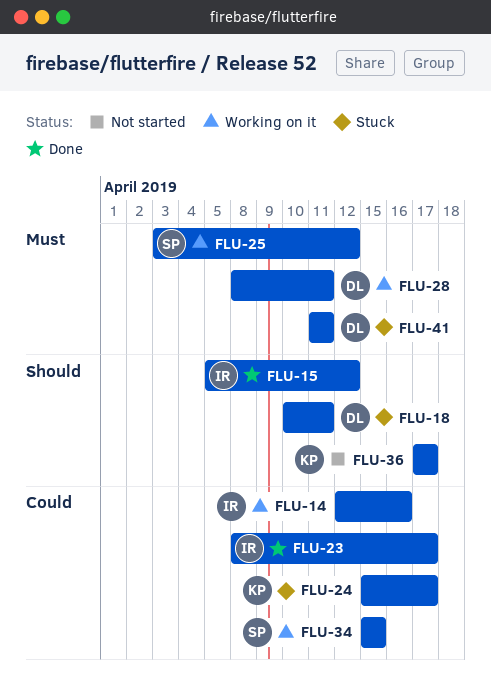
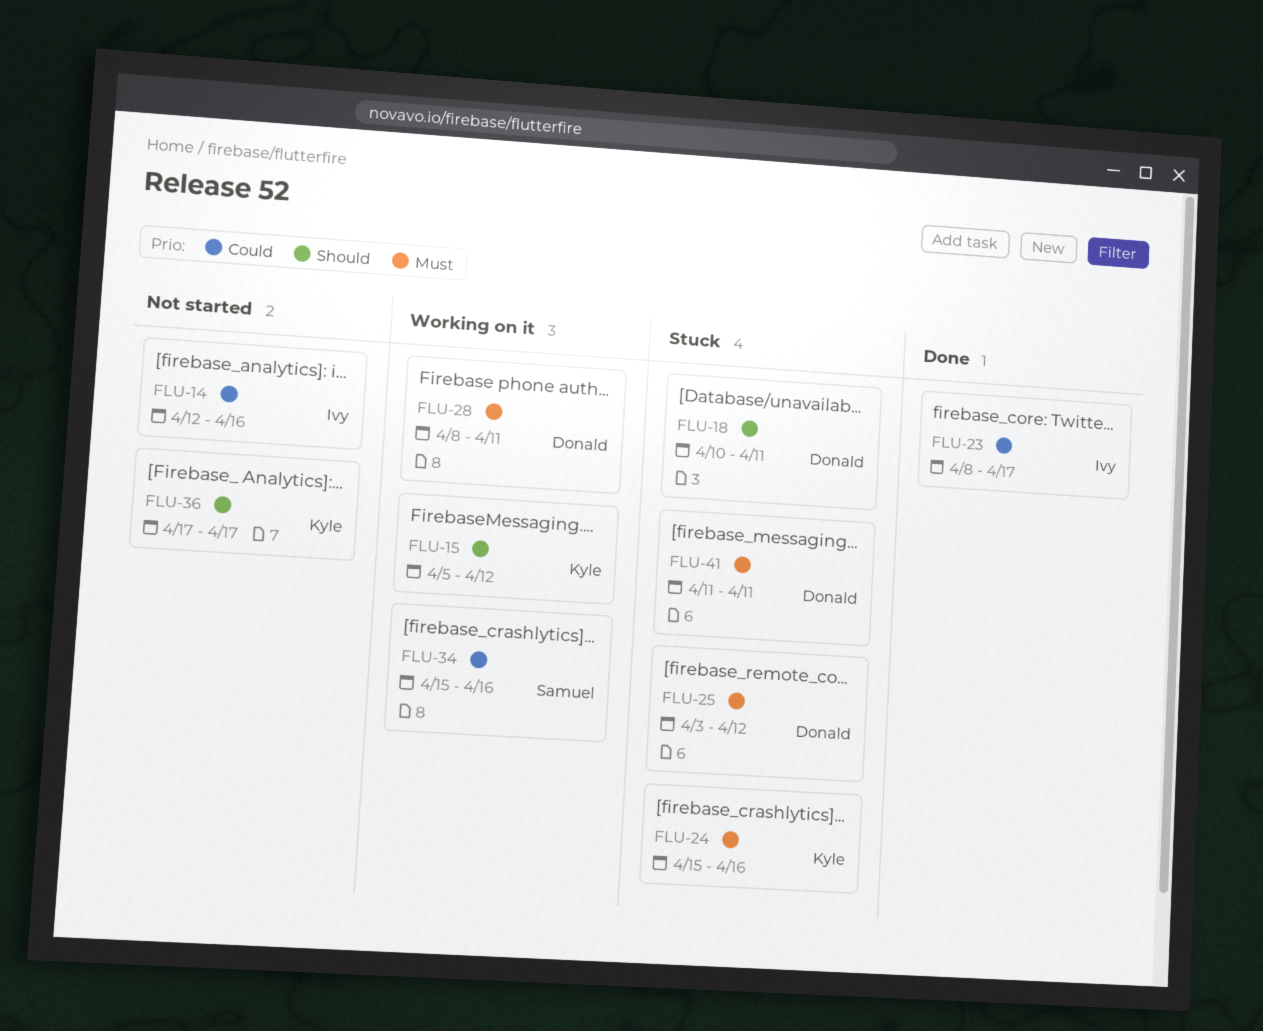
FLU-14, status: Working on it -> Not started
FLU-15, status: Done -> Working on it
FLU-15, owner: Ivy -> Kyle
FLU-24, priority: Could -> Must
FLU-24, due: Apr 17 -> Apr 16
FLU-25, status: Working on it -> Stuck
FLU-25, owner: Samuel -> Donald
FLU-34, due: Apr 15 -> Apr 16

